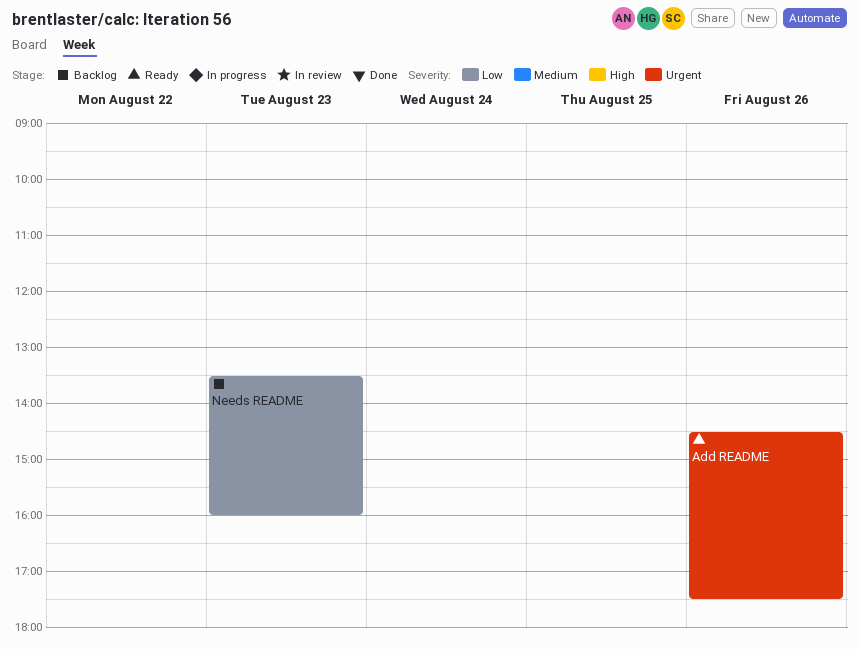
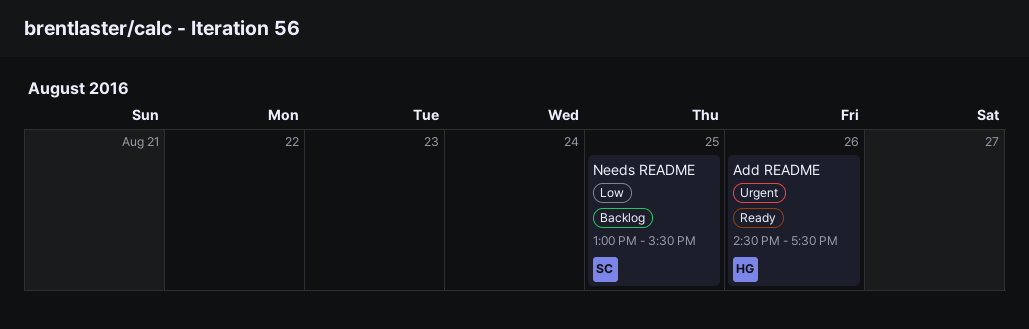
Needs README, day: Aug 23 -> Aug 25
Needs README, begins: 13:30 -> 13:00
Needs README, ends: 16:00 -> 15:30

